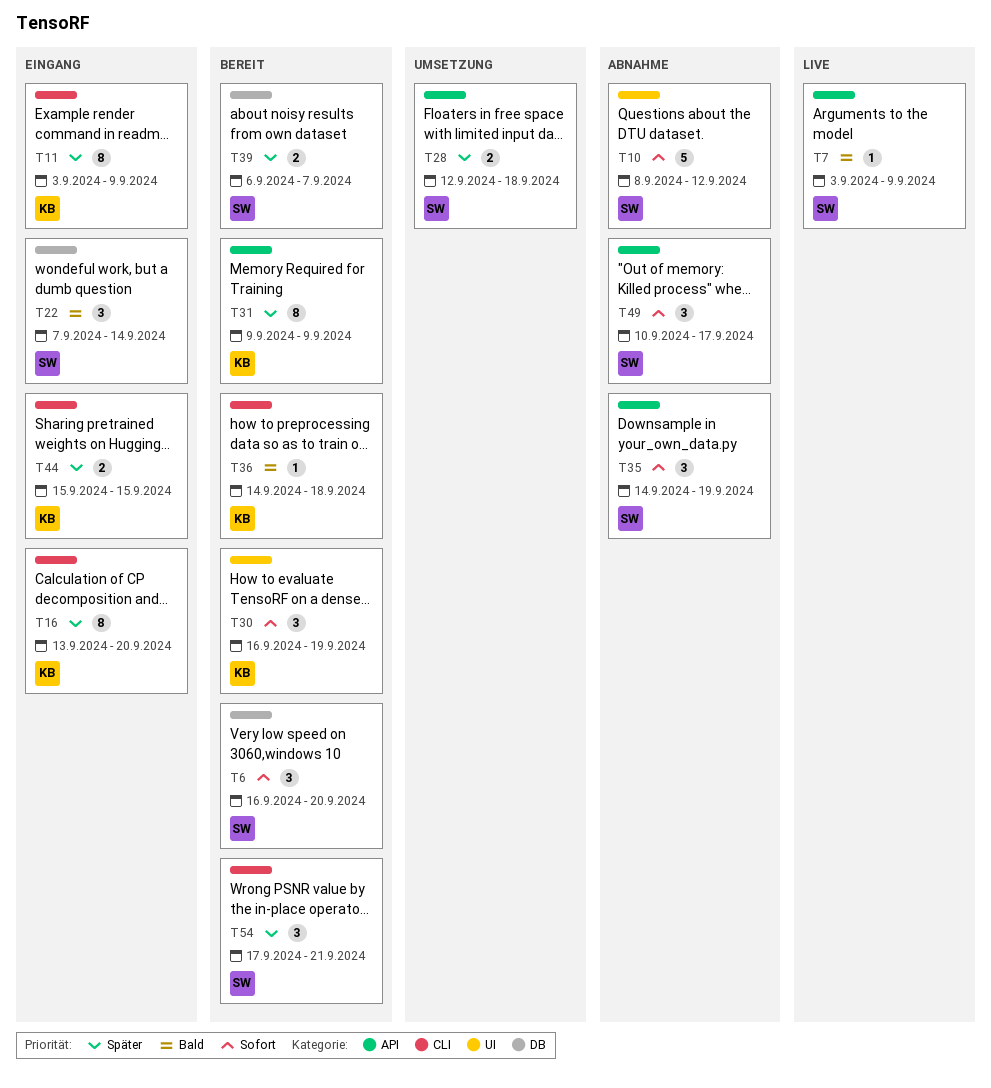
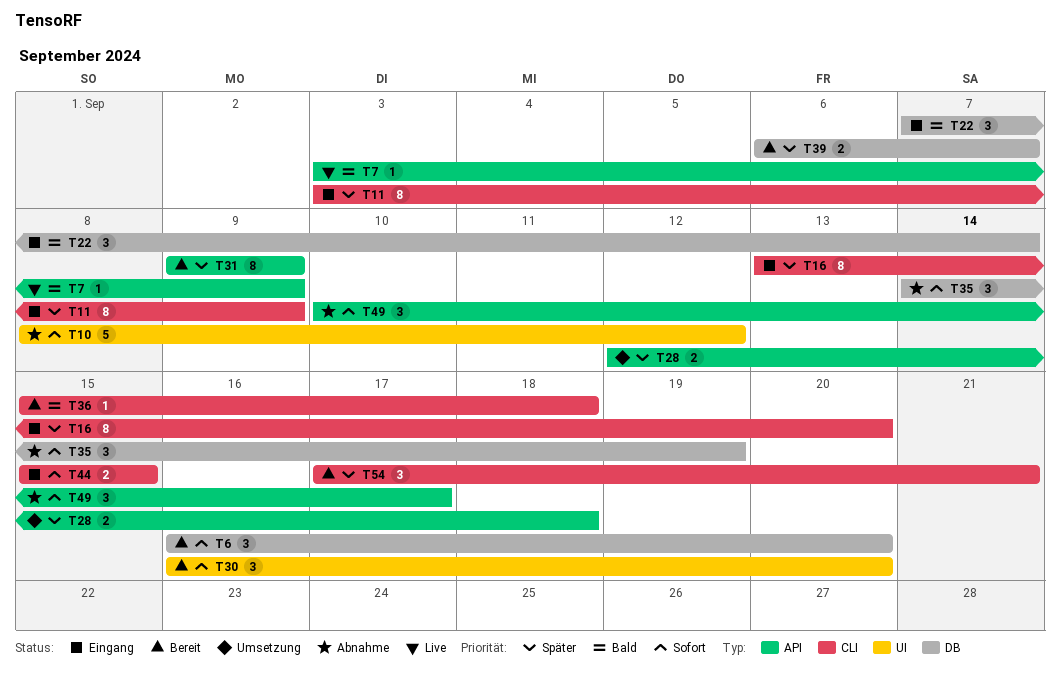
T30, due: Sep 19 -> Sep 20
T35, label: API -> DB
T36, start: Sep 14 -> Sep 15
T44, priority: Später -> Sofort

